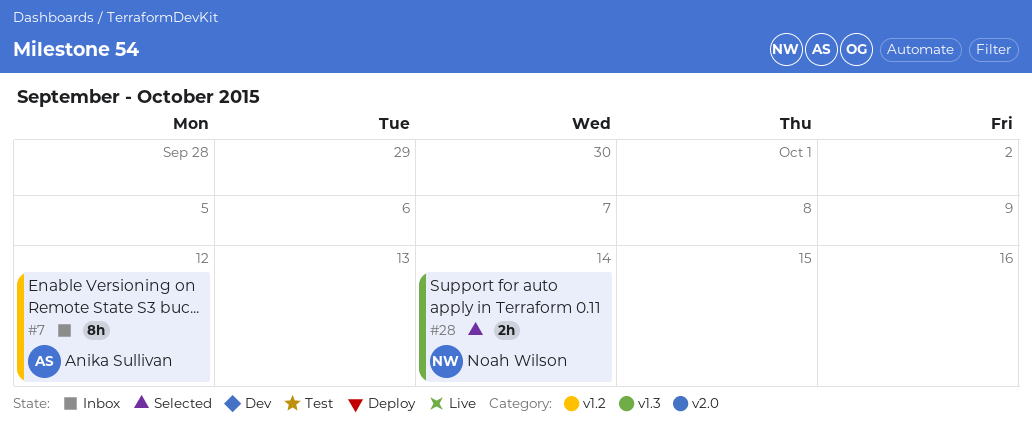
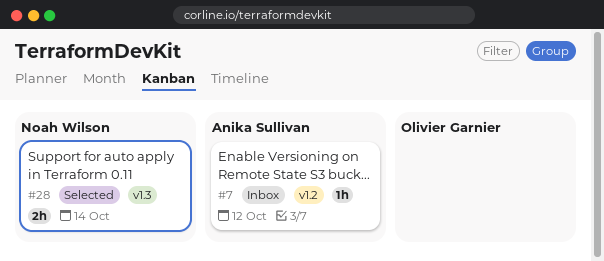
#7, estimate: 8h -> 1h

